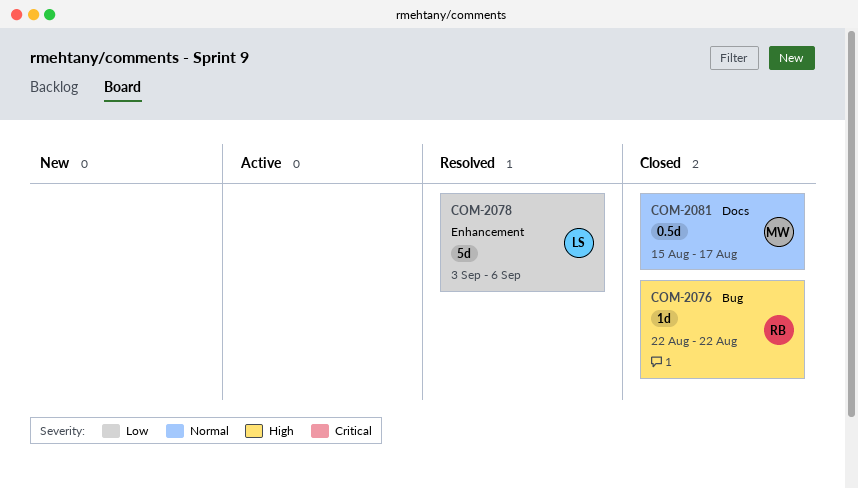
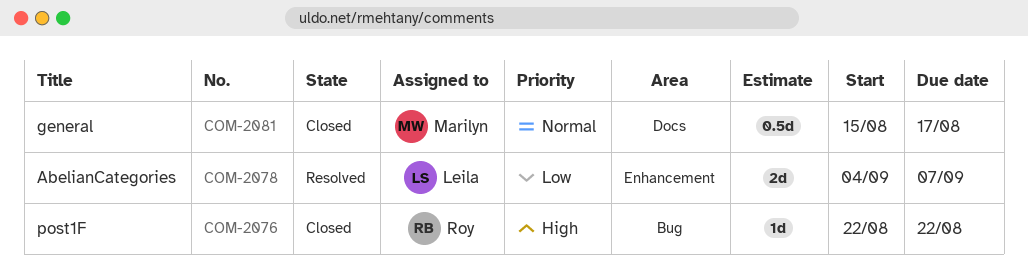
COM-2078, estimate: 5d -> 2d
COM-2078, start: Sep 3 -> Sep 4
COM-2078, due: Sep 6 -> Sep 7

